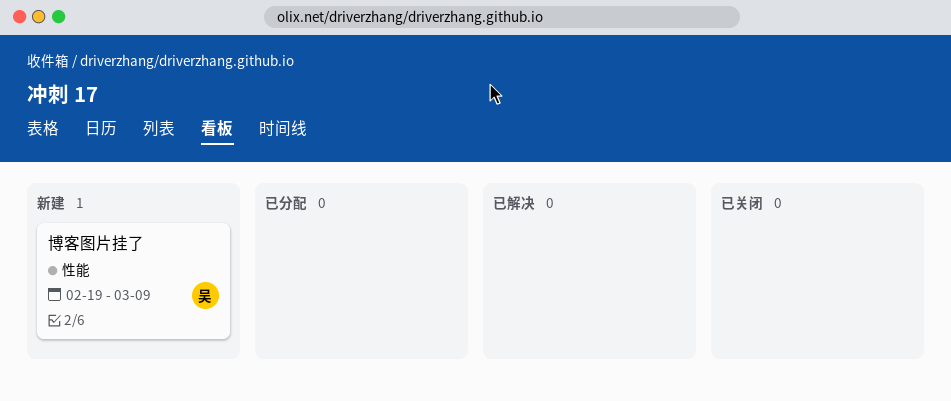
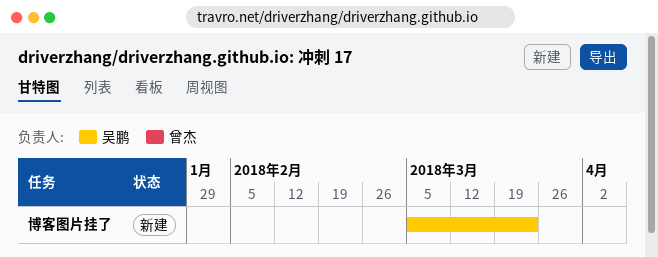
博客图片挂了, start: Feb 19 -> Mar 5
博客图片挂了, due: Mar 9 -> Mar 23

